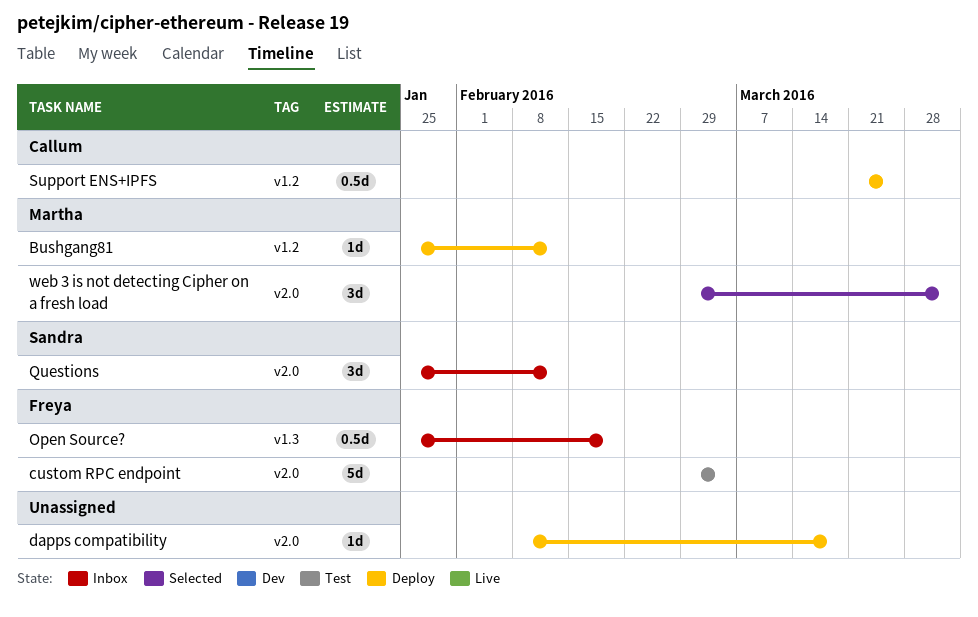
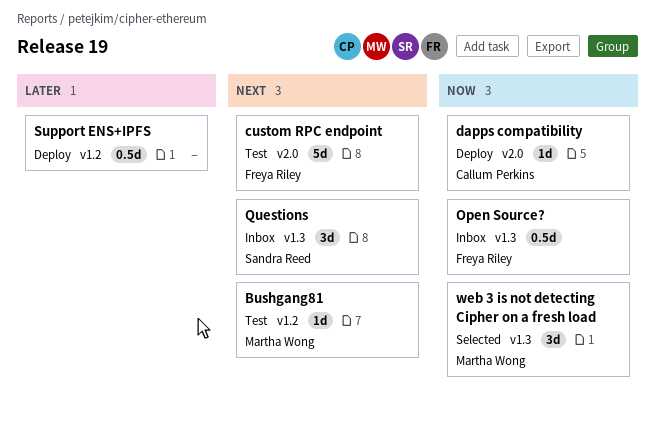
Bushgang81, status: Deploy -> Test
dapps compatibility, owner: none -> Callum Perkins
Questions, label: v2.0 -> v1.3
Support ENS+IPFS, owner: Callum Perkins -> none
web 3 is not detecting Cipher on a fresh load, label: v2.0 -> v1.3

